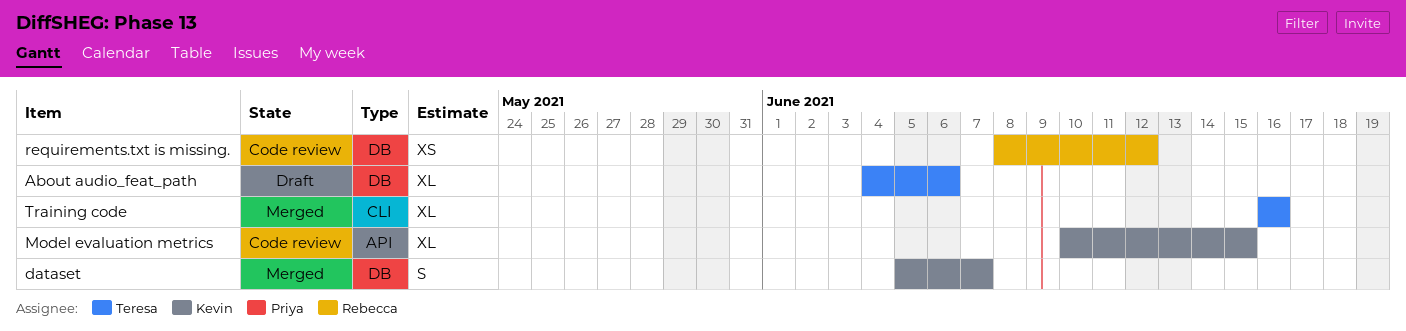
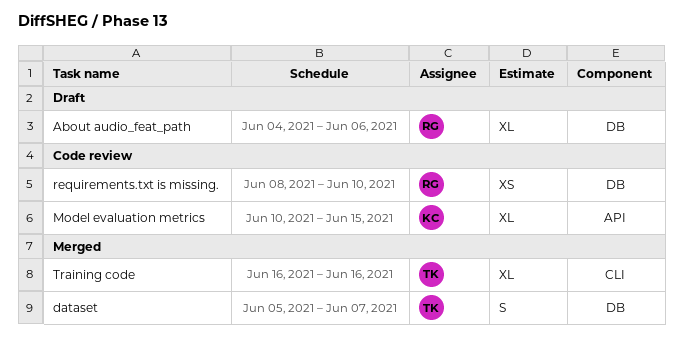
About audio_feat_path, owner: Teresa -> Rebecca
dataset, owner: Kevin -> Teresa
requirements.txt is missing., due: Jun 12 -> Jun 10

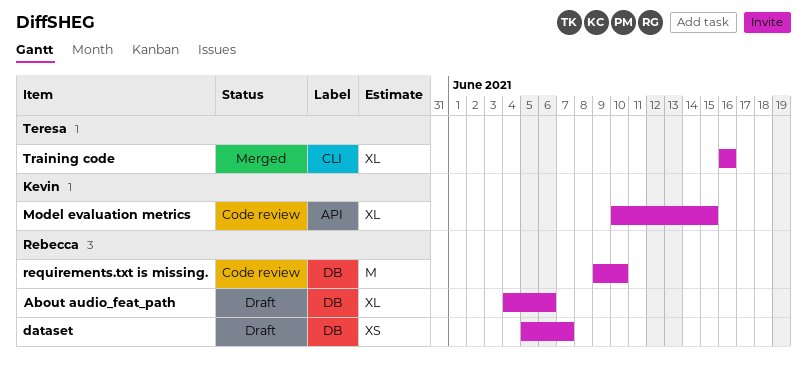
dataset, status: Merged -> Draft
dataset, owner: Teresa -> Rebecca
dataset, estimate: S -> XS
requirements.txt is missing., estimate: XS -> M
requirements.txt is missing., start: Jun 8 -> Jun 9

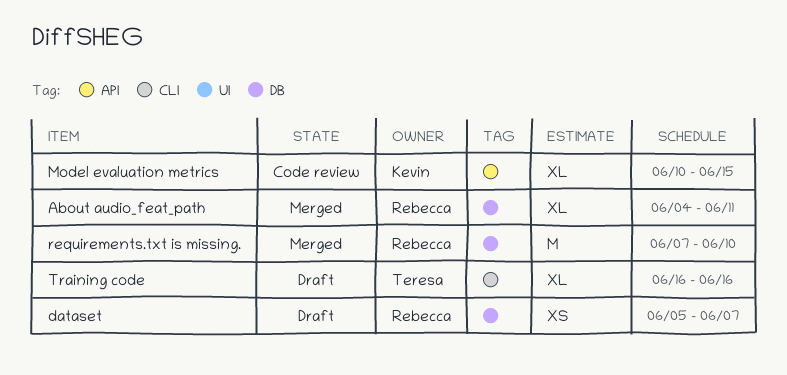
About audio_feat_path, status: Draft -> Merged
About audio_feat_path, due: Jun 6 -> Jun 11
requirements.txt is missing., status: Code review -> Merged
requirements.txt is missing., start: Jun 9 -> Jun 7
Training code, status: Merged -> Draft

